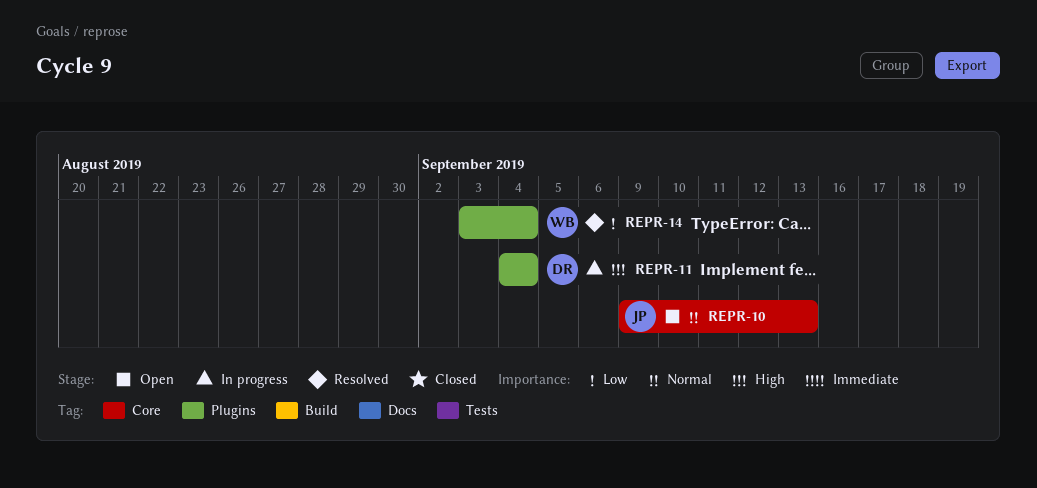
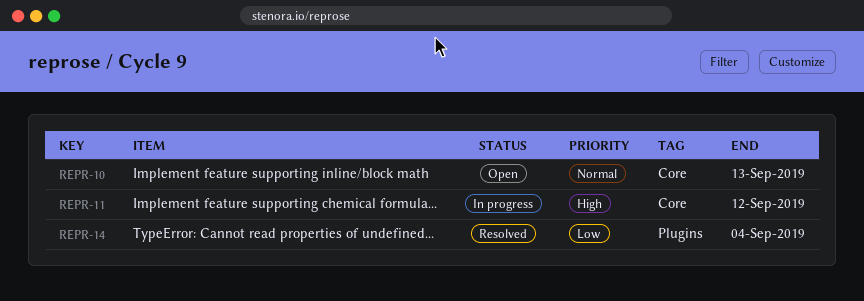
REPR-11, label: Plugins -> Core
REPR-11, due: Sep 4 -> Sep 12

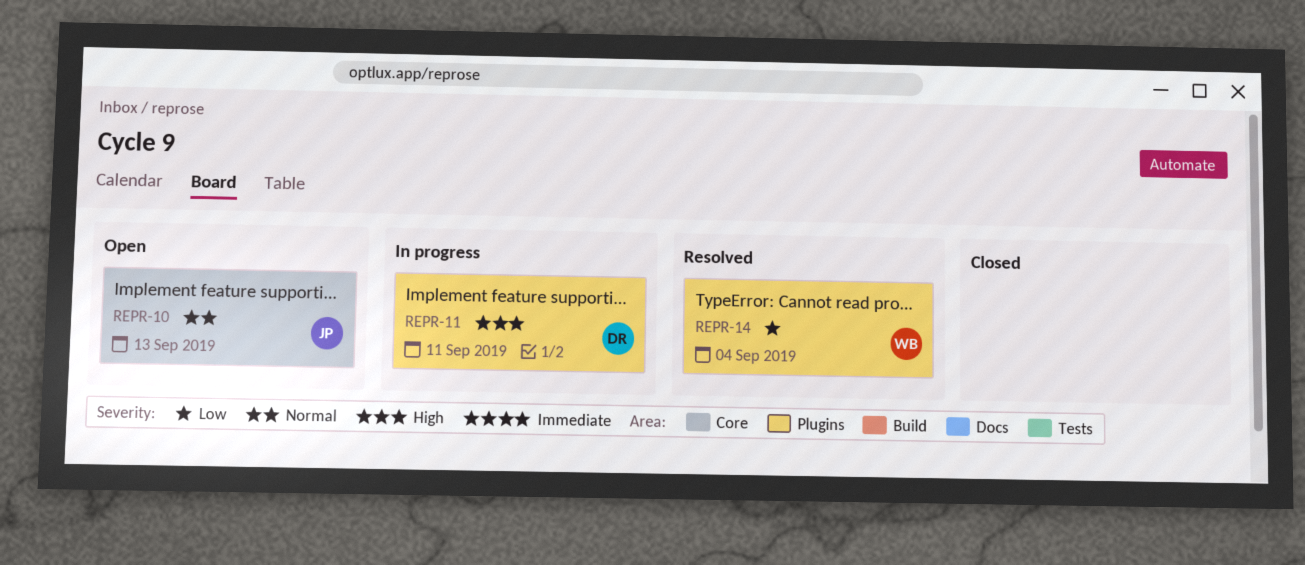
REPR-11, label: Core -> Plugins
REPR-11, due: Sep 12 -> Sep 11

